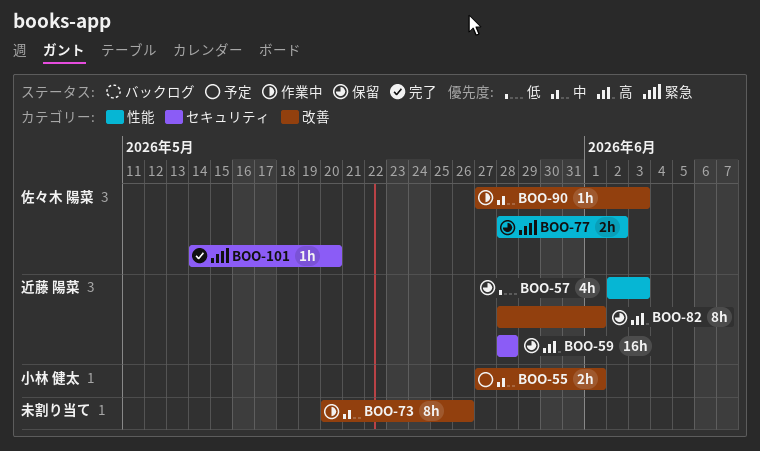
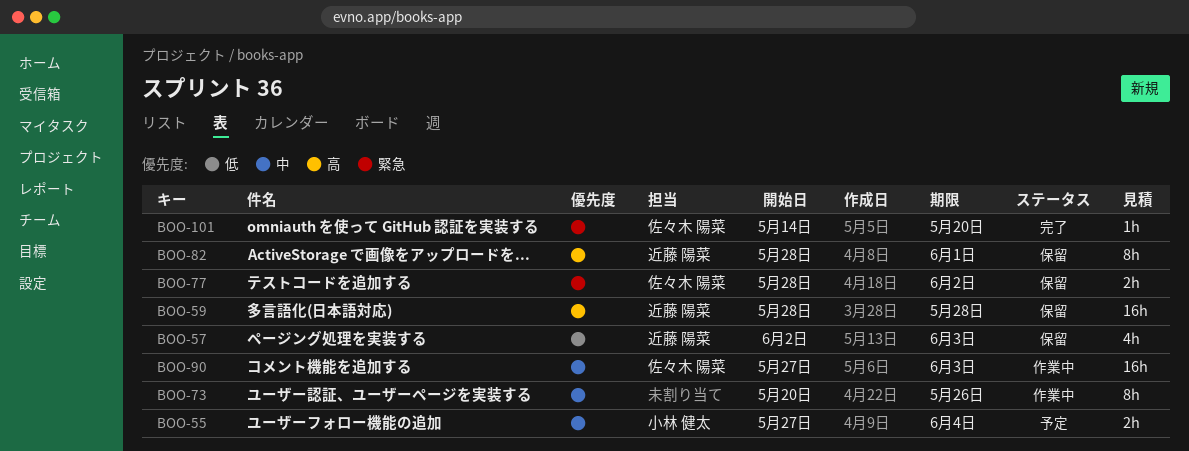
BOO-55, due: Jun 1 -> Jun 4
BOO-90, estimate: 1h -> 16h

